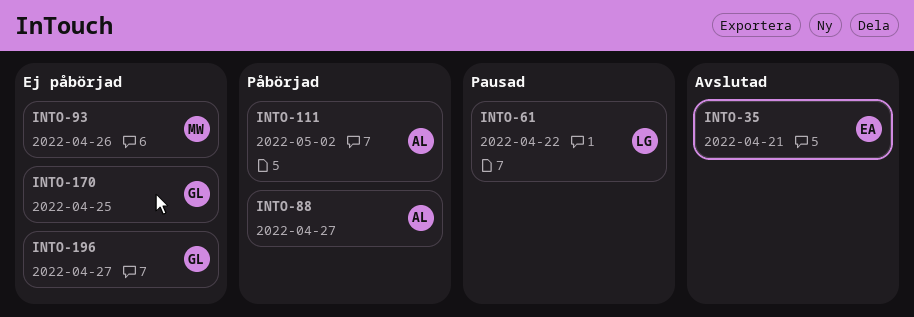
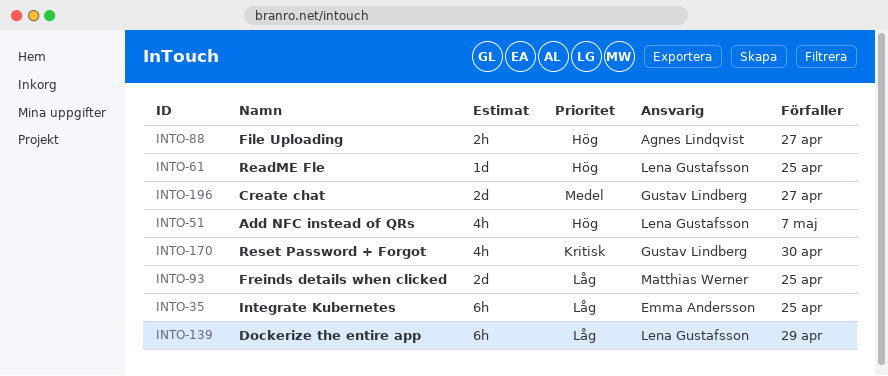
INTO-35, due: Apr 21 -> Apr 25
INTO-51: none -> present
INTO-61, due: Apr 22 -> Apr 25
INTO-93, due: Apr 26 -> Apr 25
INTO-111: present -> none
INTO-139: none -> present
INTO-170, due: Apr 25 -> Apr 30

